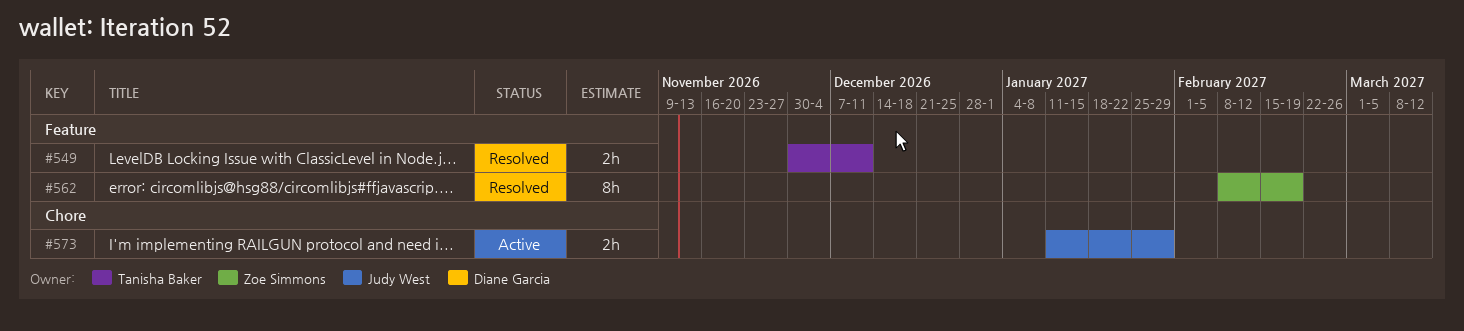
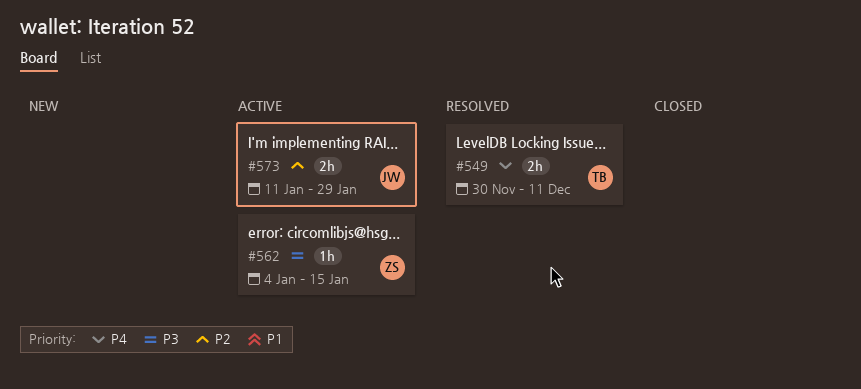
#562, status: Resolved -> Active
#562, estimate: 8h -> 1h
#562, start: Feb 8 -> Jan 4
#562, due: Feb 19 -> Jan 15

